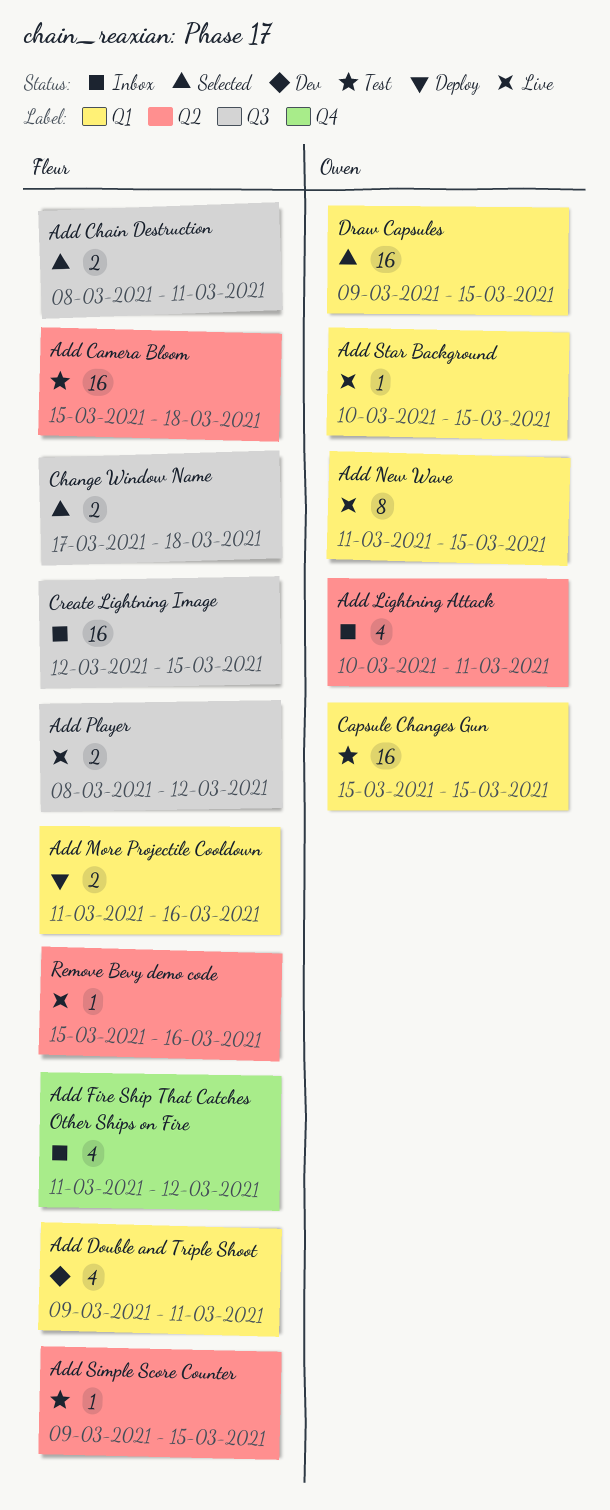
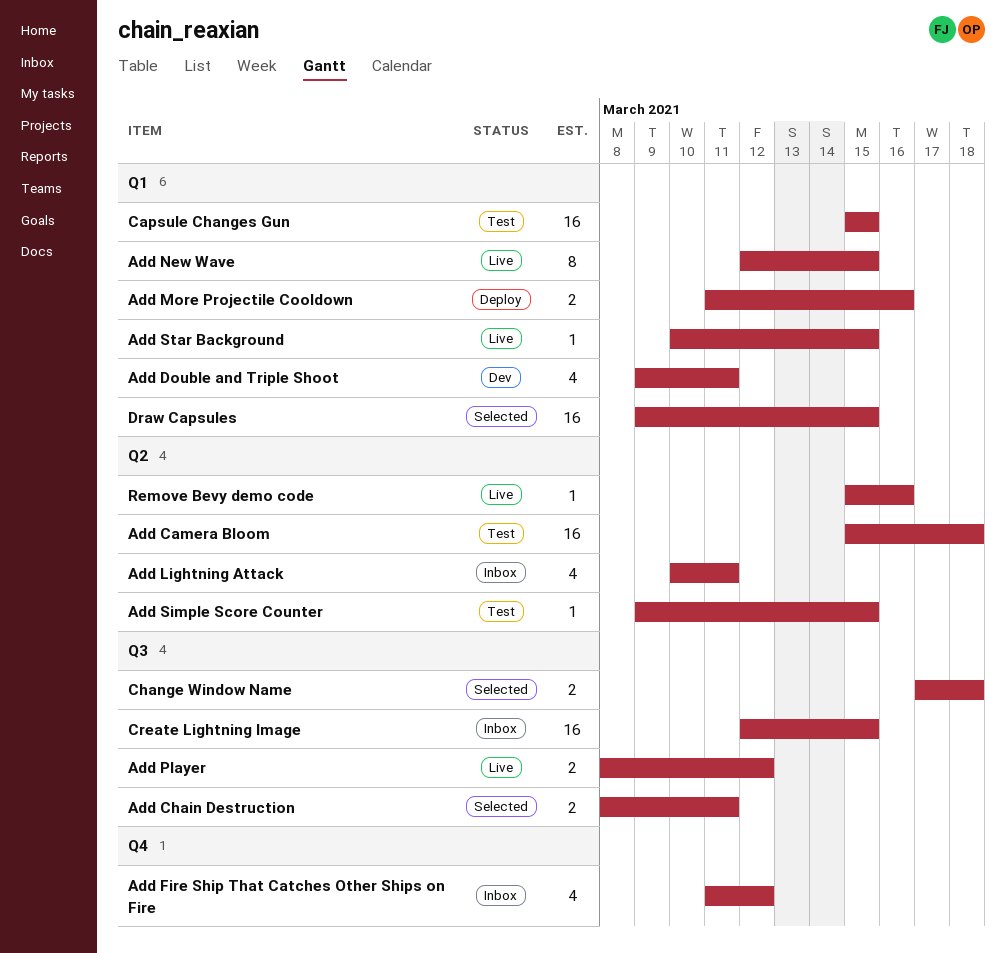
Add New Wave, start: Mar 11 -> Mar 12

